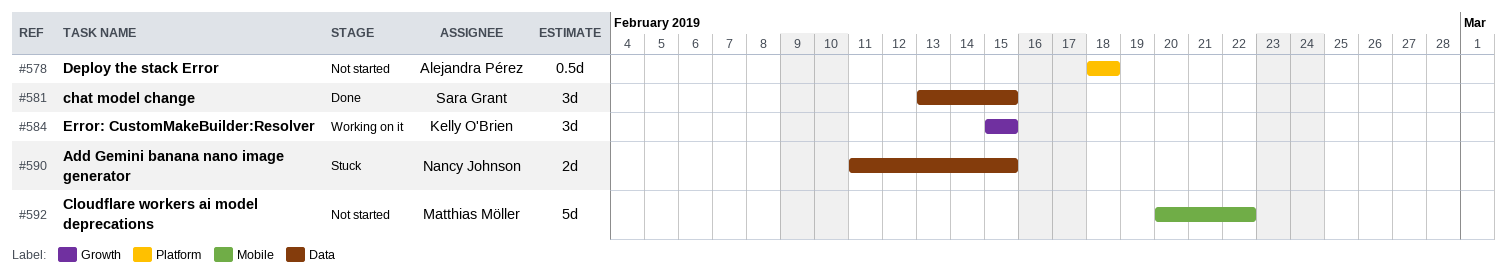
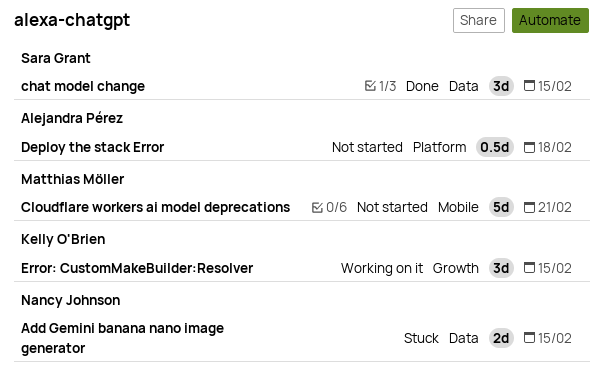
Cloudflare workers ai model deprecations, due: Feb 22 -> Feb 21

